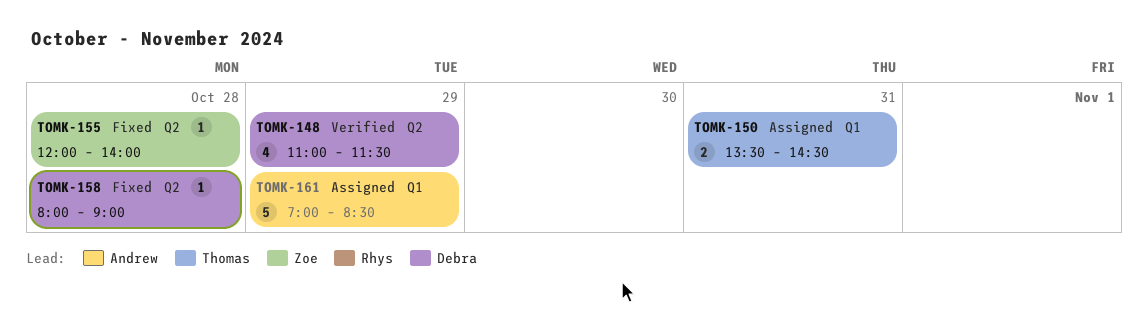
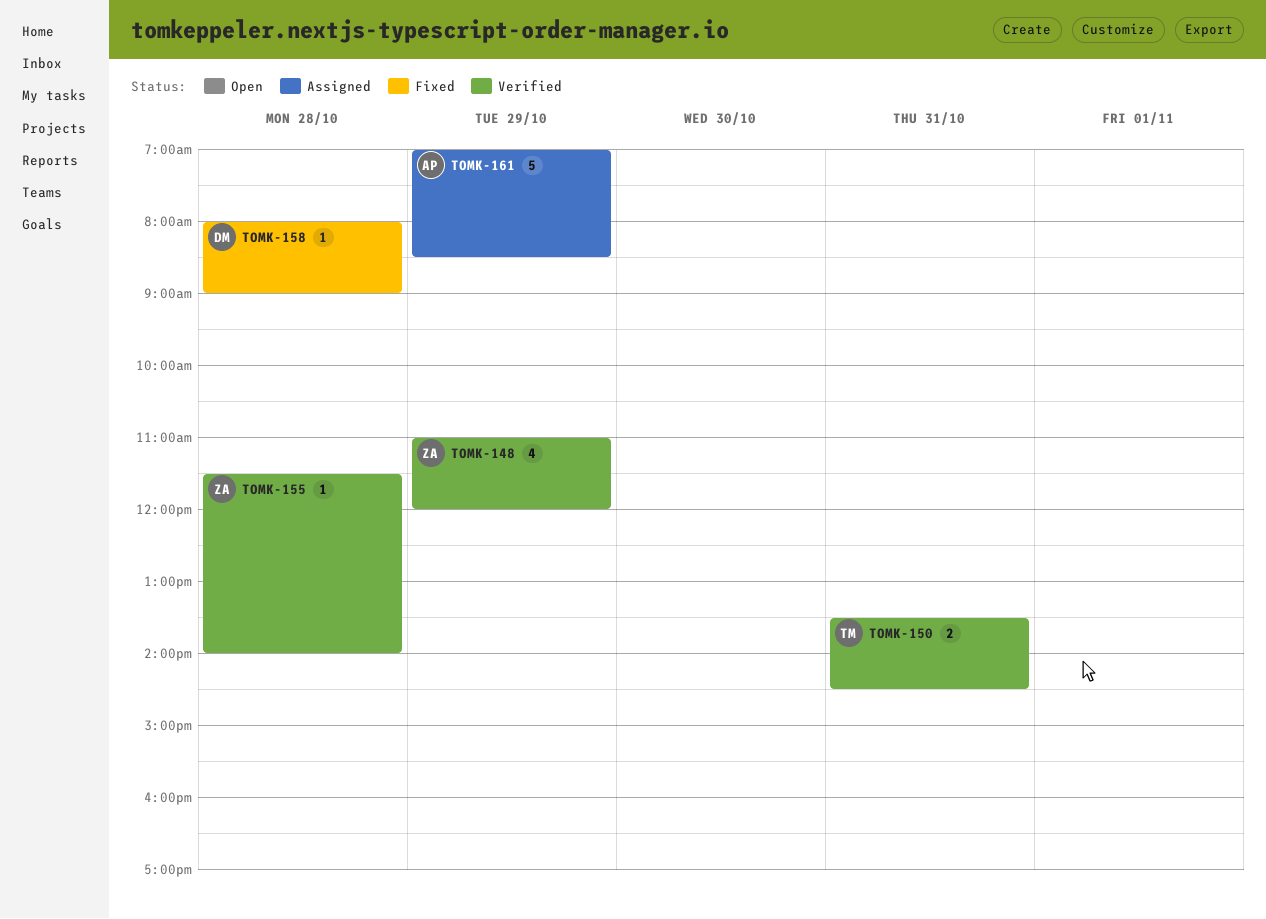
TOMK-148, owner: Debra -> Zoe
TOMK-148, ends: 11:30 -> 12:00
TOMK-150, status: Assigned -> Verified
TOMK-155, status: Fixed -> Verified
TOMK-155, begins: 12:00 -> 11:30

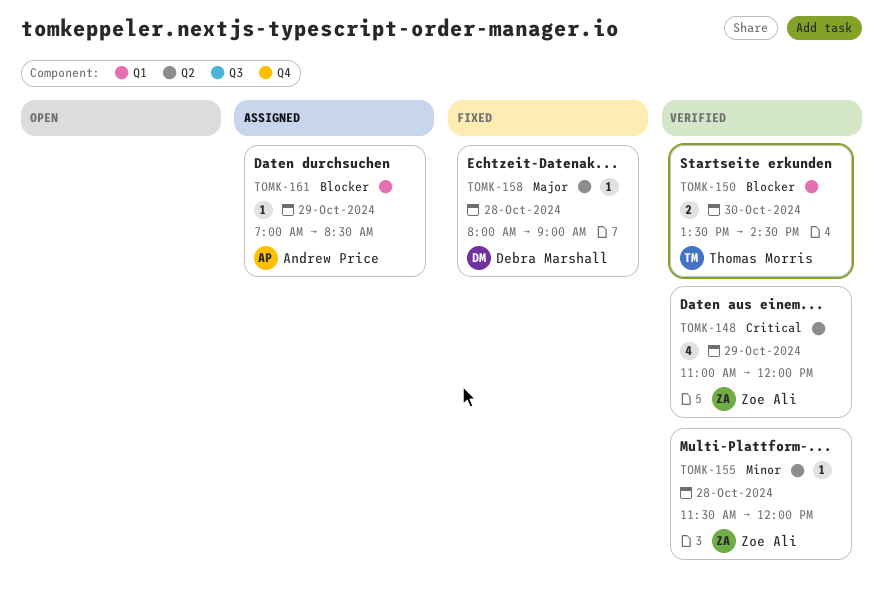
TOMK-150, day: Oct 31 -> Oct 30
TOMK-155, ends: 14:00 -> 12:00
TOMK-161, estimate: 5 -> 1

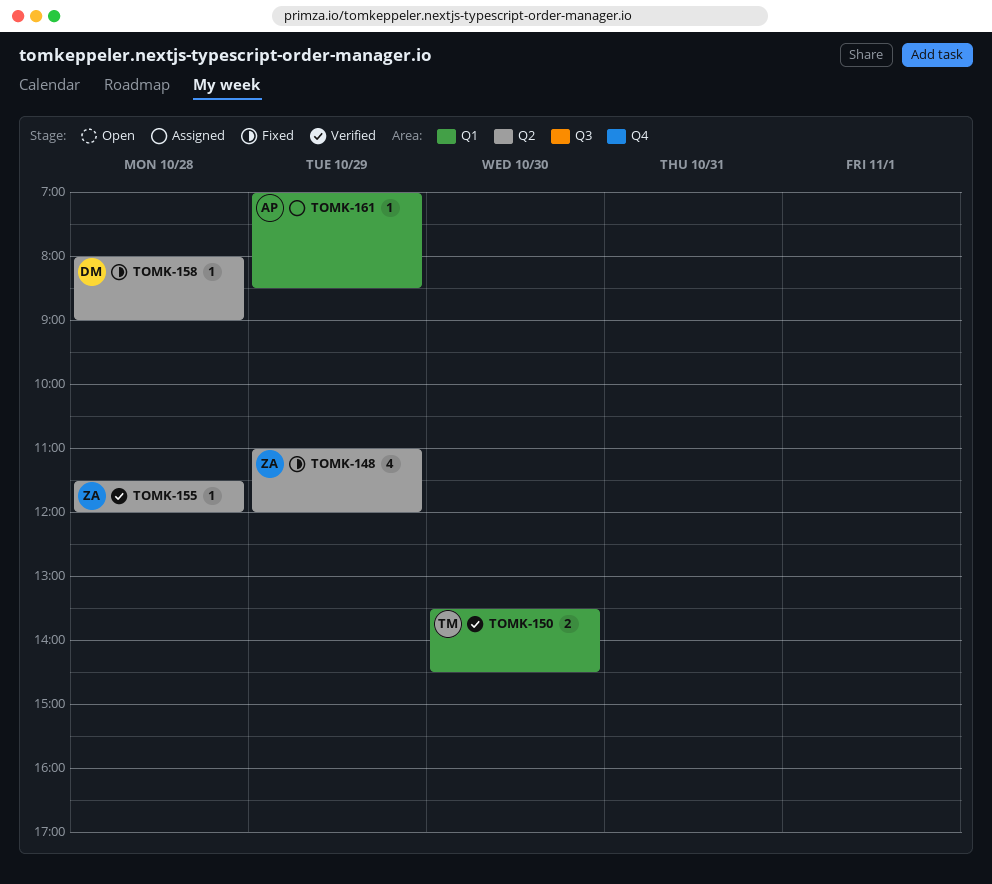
TOMK-148, status: Verified -> Fixed

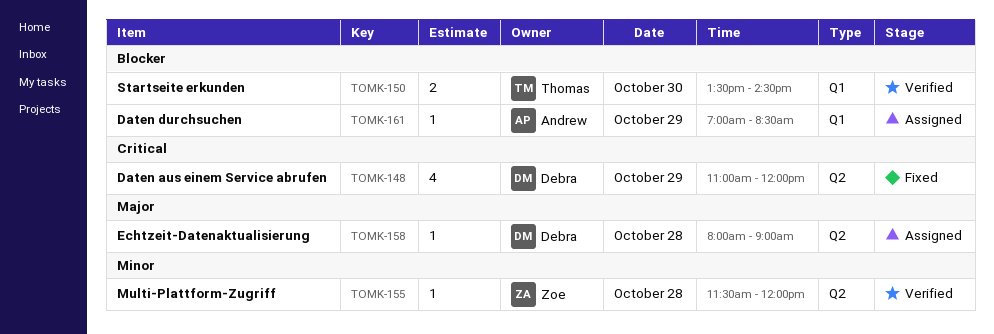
TOMK-148, owner: Zoe -> Debra
TOMK-158, status: Fixed -> Assigned

